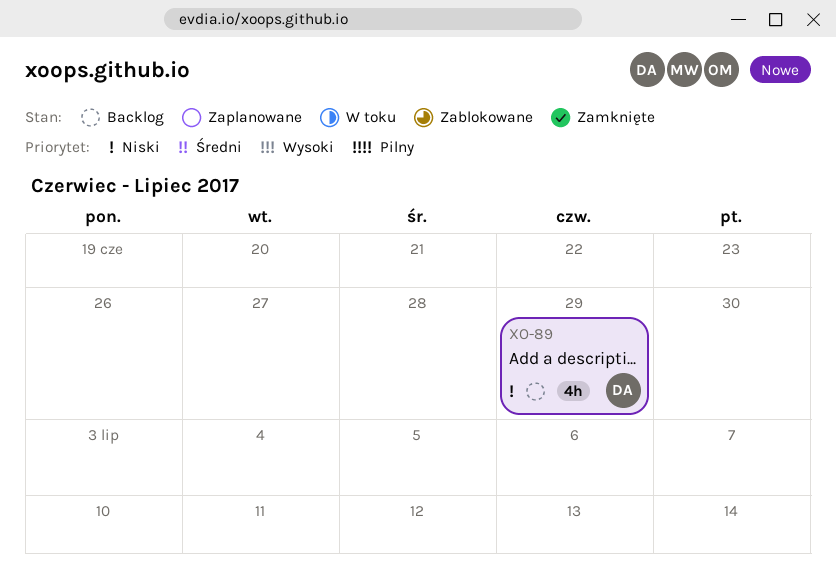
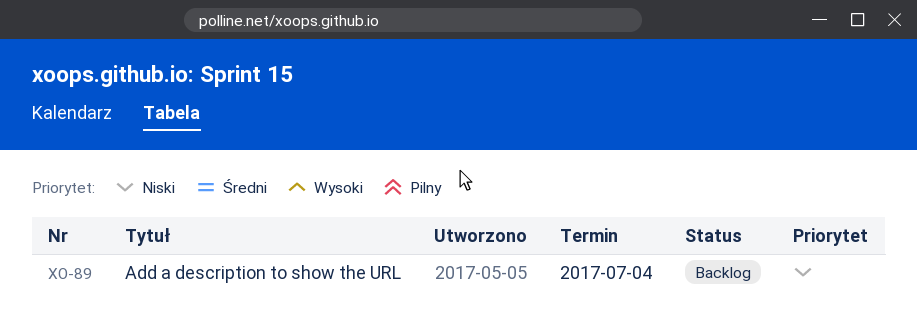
XO-89, due: Jun 29 -> Jul 4

